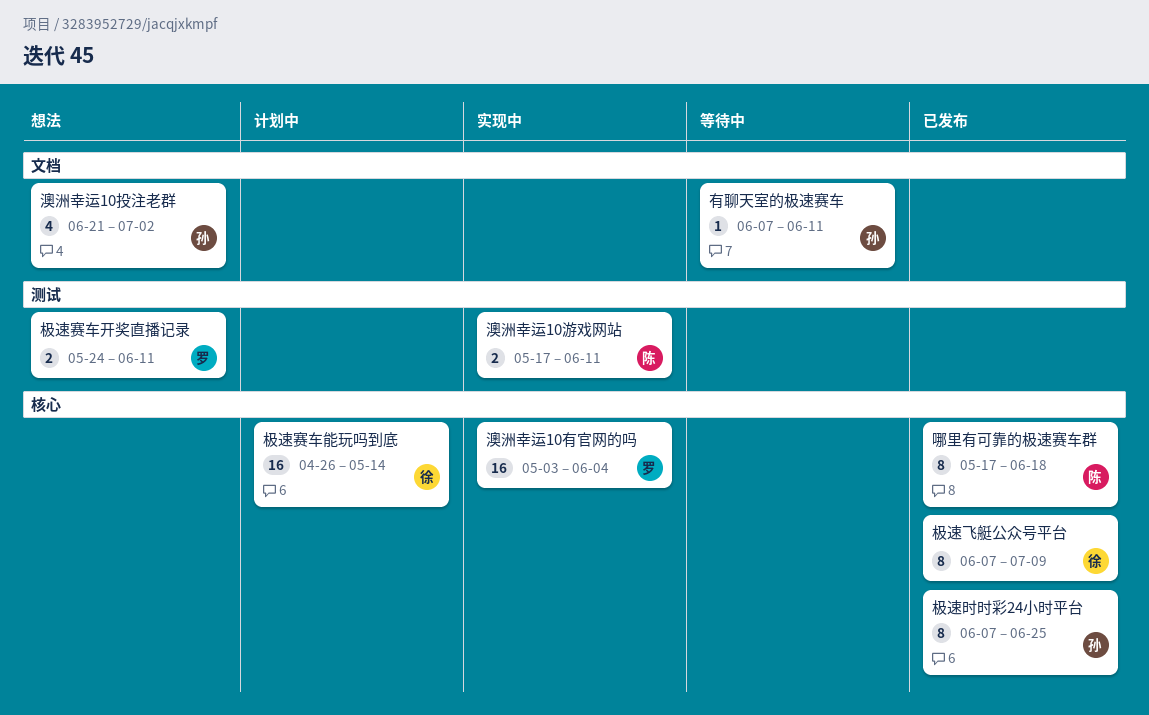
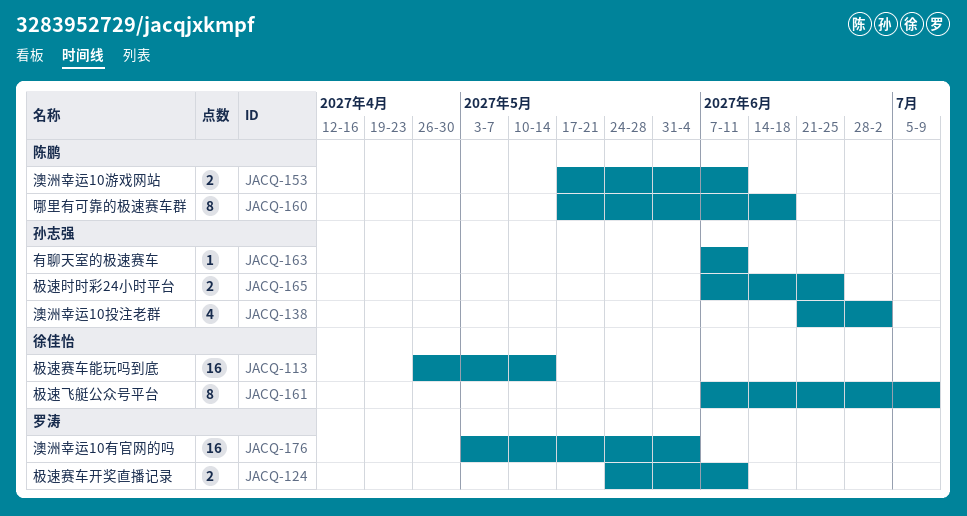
极速时时彩24小时平台, estimate: 8 -> 2

